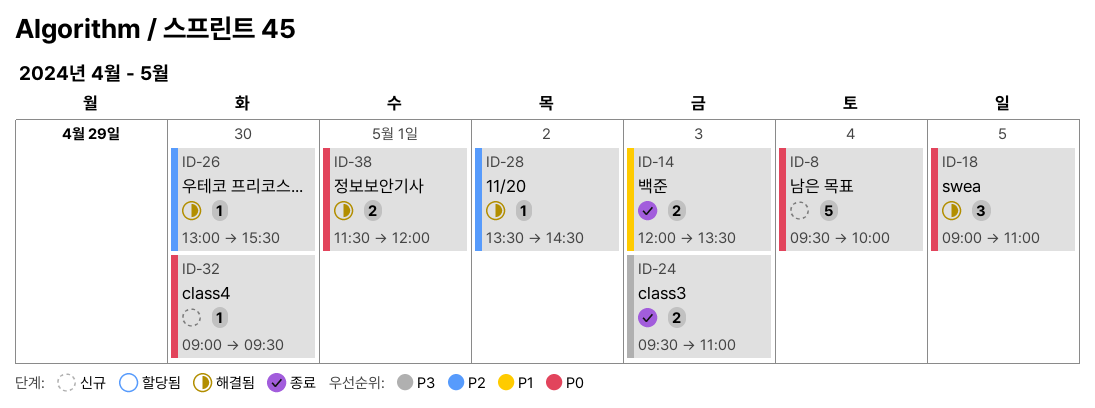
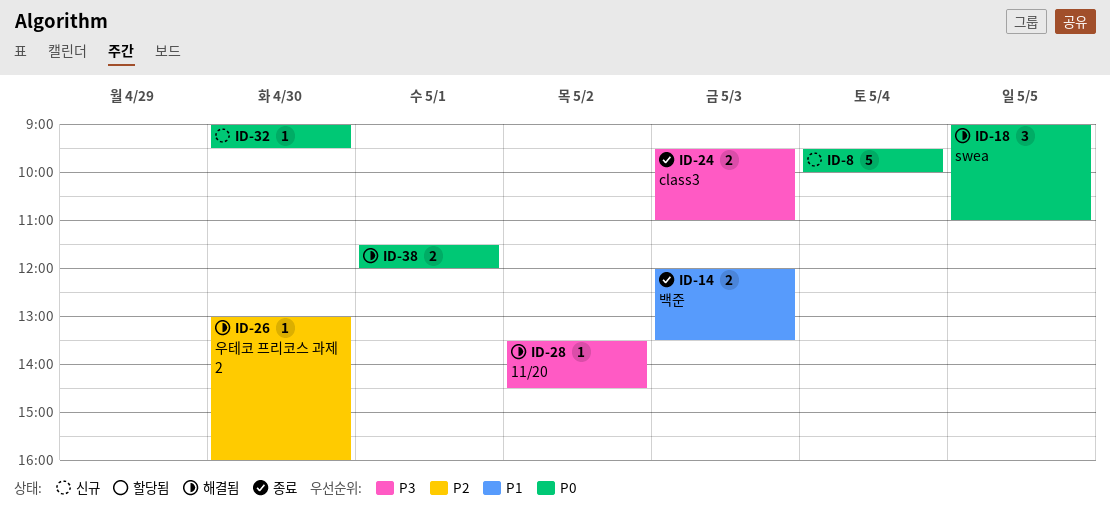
ID-26, ends: 15:30 -> 16:00
ID-28, priority: P2 -> P3

